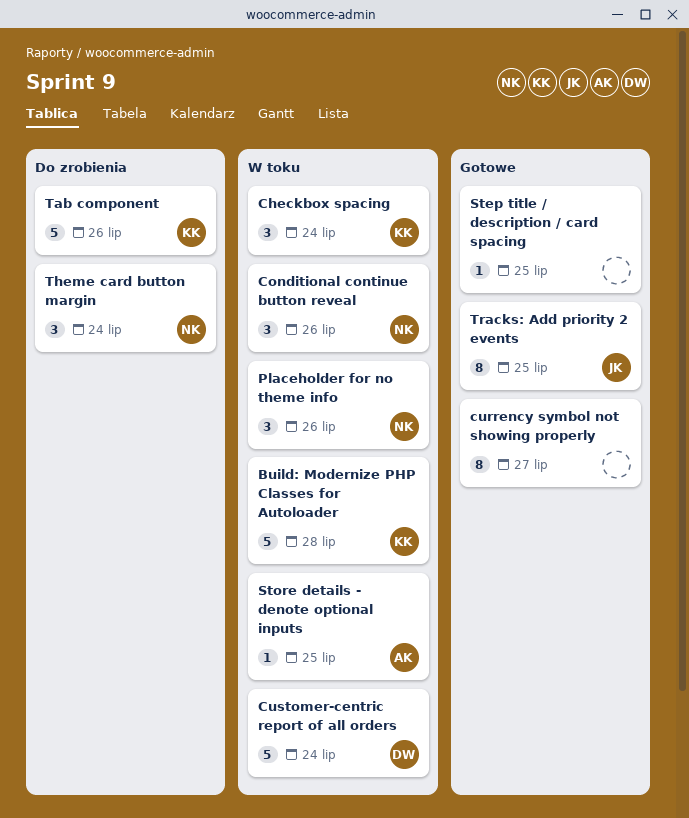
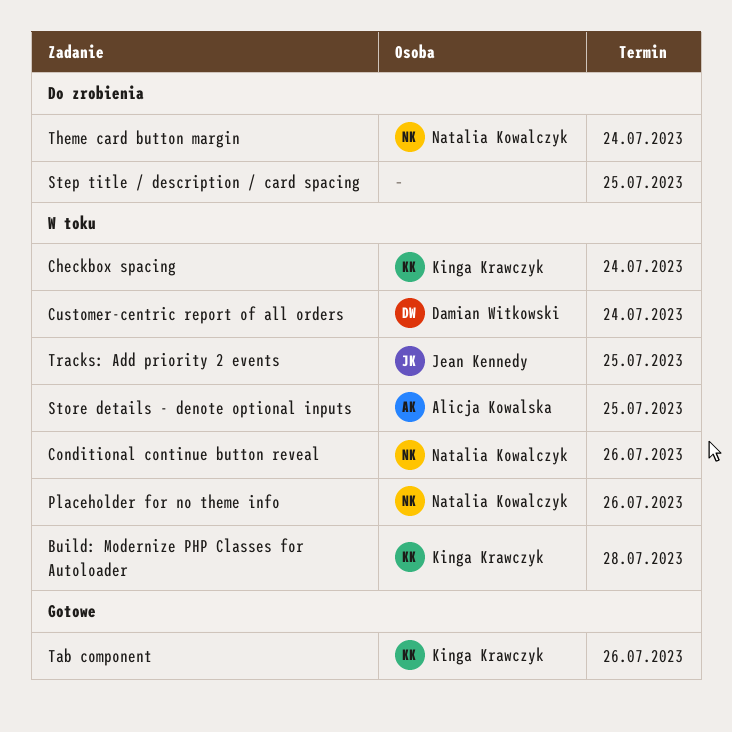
currency symbol not showing properly: present -> none
Step title / description / card spacing, status: Gotowe -> Do zrobienia
Tab component, status: Do zrobienia -> Gotowe
Tracks: Add priority 2 events, status: Gotowe -> W toku

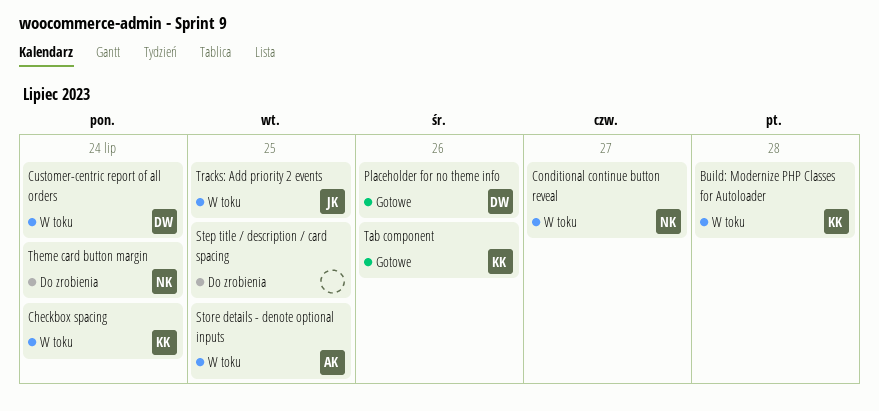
Conditional continue button reveal, due: Jul 26 -> Jul 27
Placeholder for no theme info, status: W toku -> Gotowe
Placeholder for no theme info, owner: Natalia Kowalczyk -> Damian Witkowski

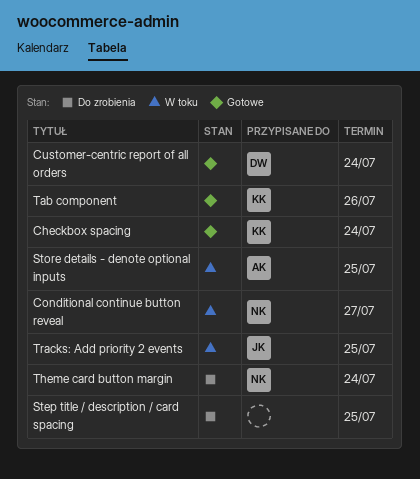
Build: Modernize PHP Classes for Autoloader: present -> none
Checkbox spacing, status: W toku -> Gotowe
Customer-centric report of all orders, status: W toku -> Gotowe
Placeholder for no theme info: present -> none

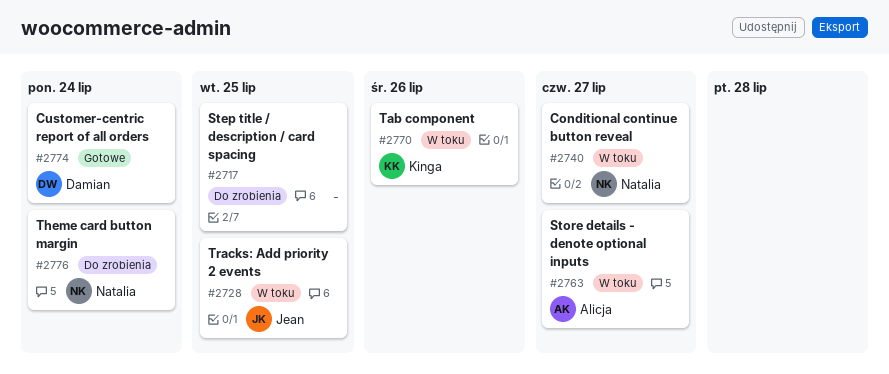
Checkbox spacing: present -> none
Store details - denote optional inputs, due: Jul 25 -> Jul 27
Tab component, status: Gotowe -> W toku

